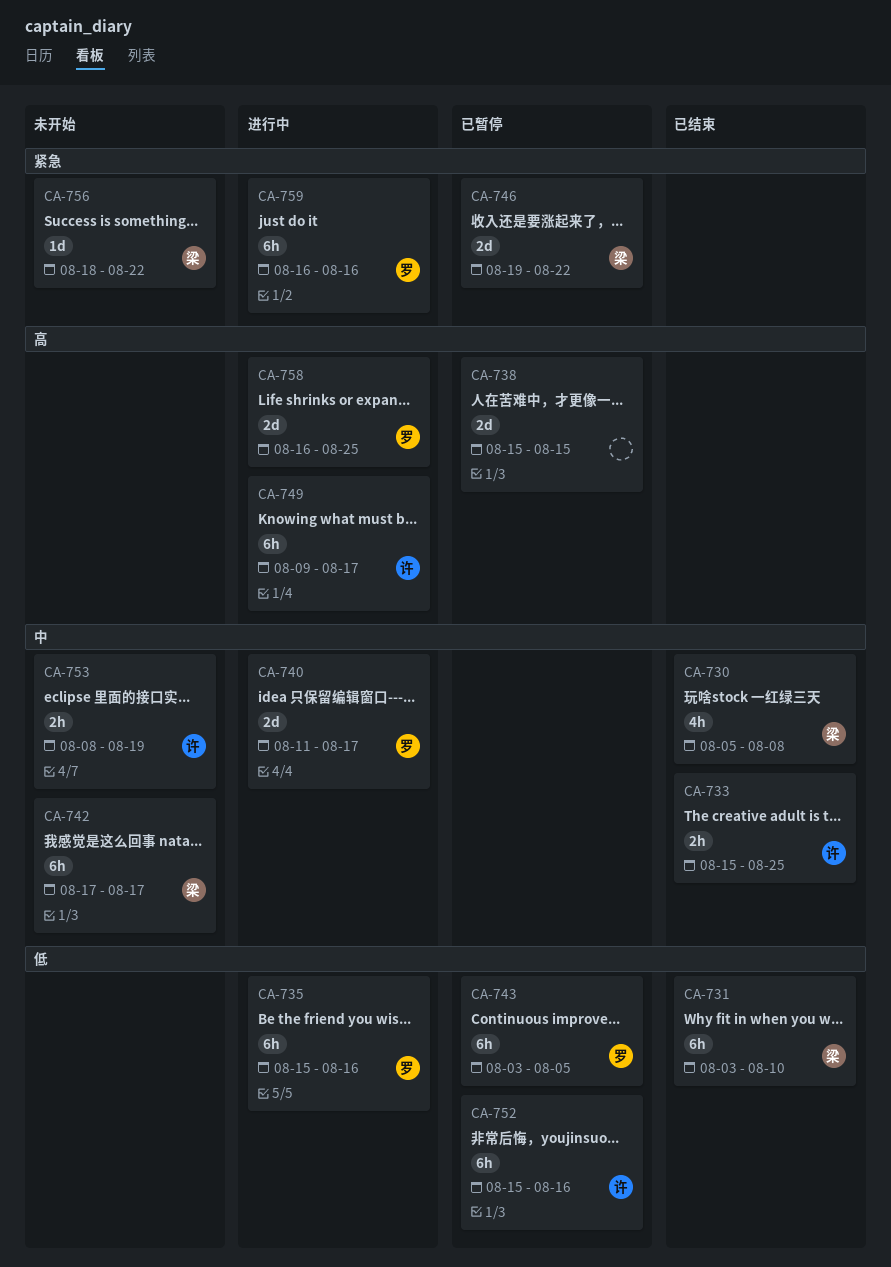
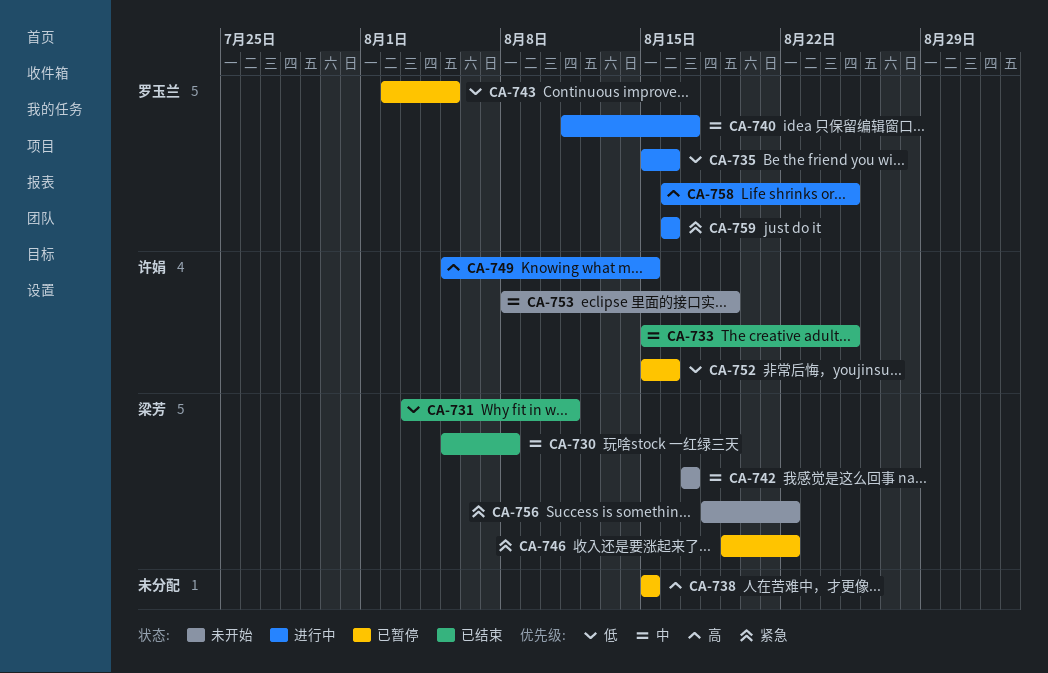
CA-731, due: Aug 10 -> Aug 11
CA-743, start: Aug 3 -> Aug 2
CA-749, start: Aug 9 -> Aug 5
CA-749, due: Aug 17 -> Aug 15

